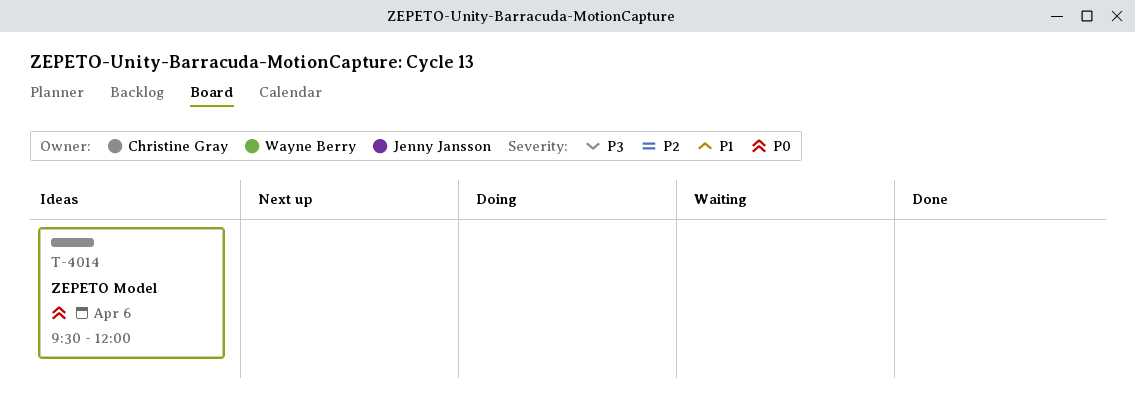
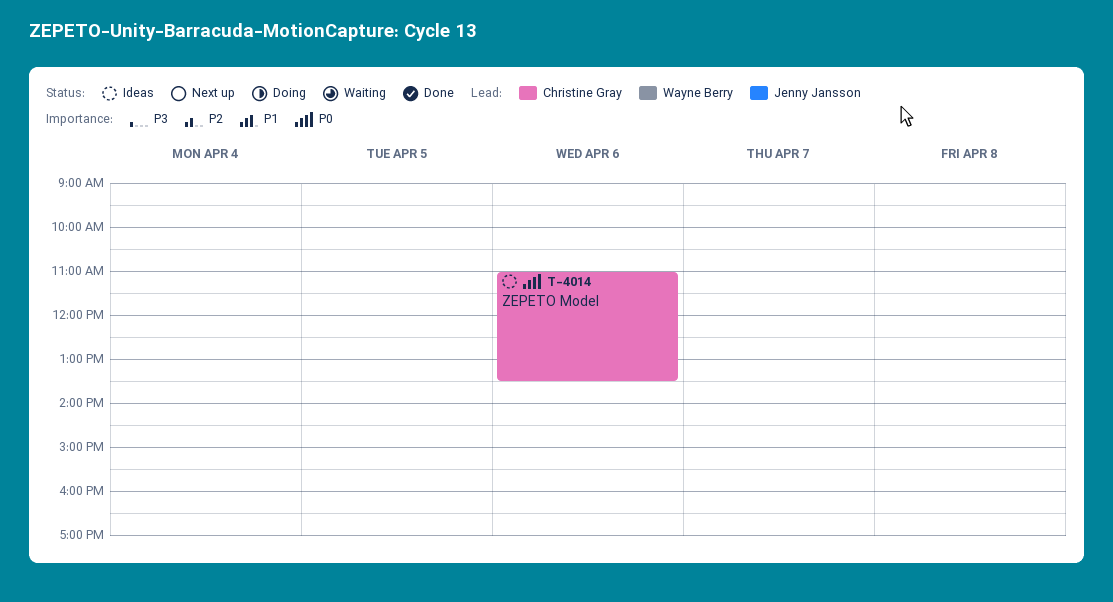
T-4014, begins: 09:30 -> 11:00
T-4014, ends: 12:00 -> 13:30

